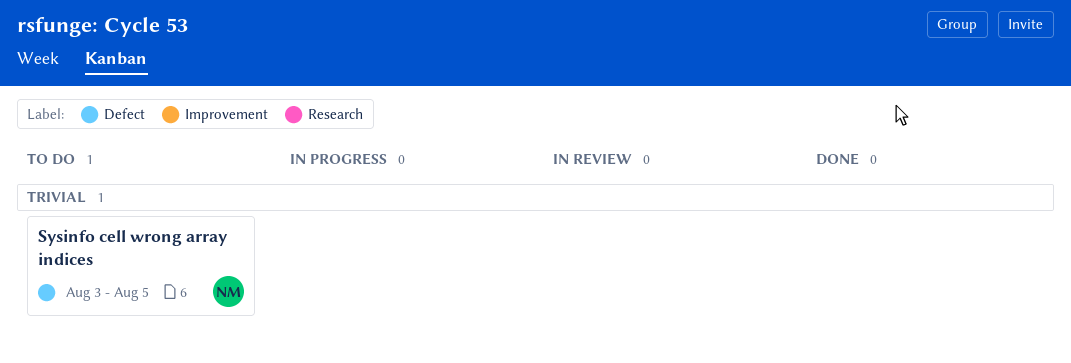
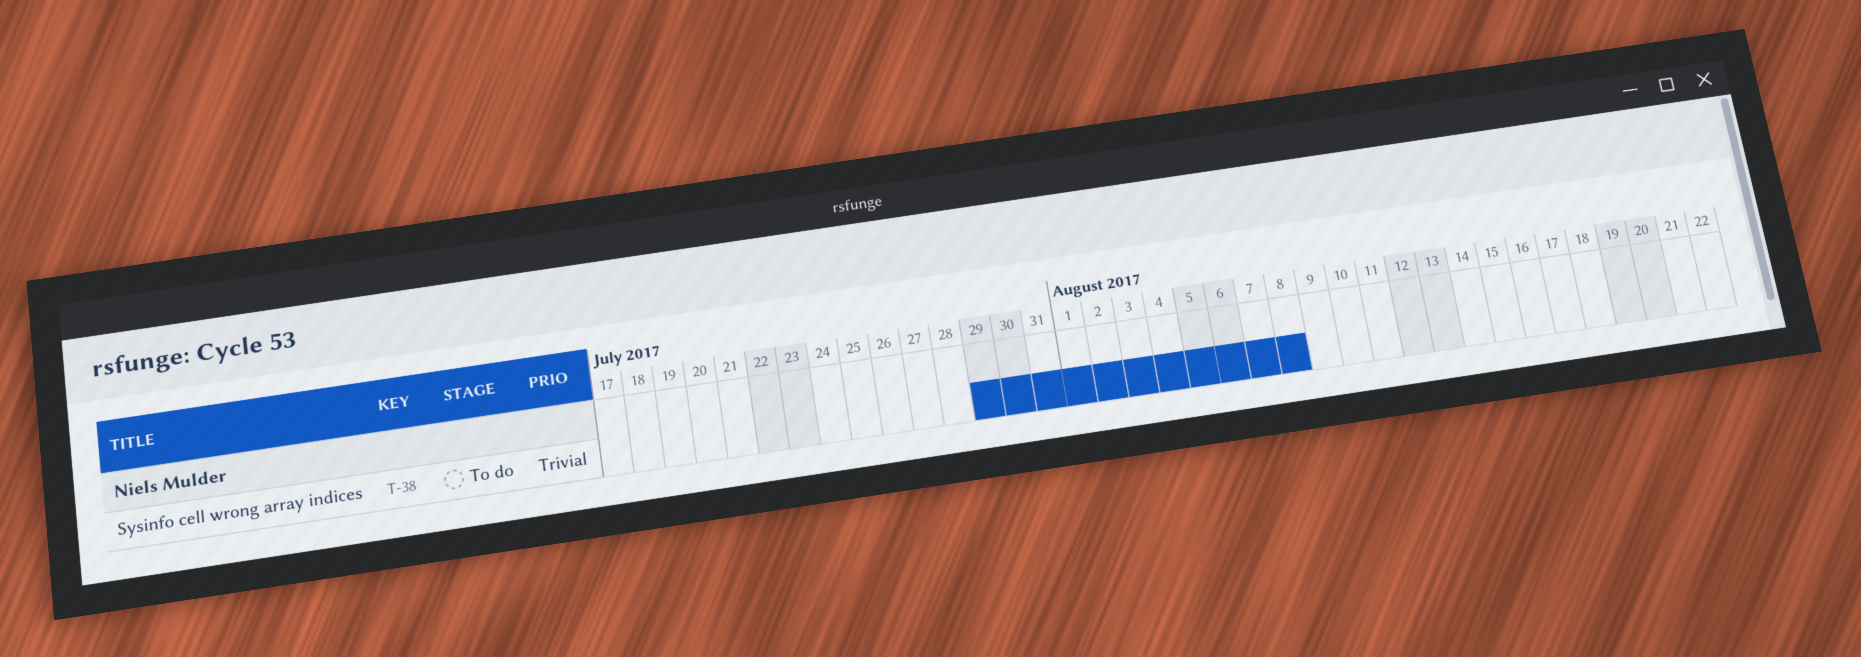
Sysinfo cell wrong array indices, start: Aug 3 -> Jul 29
Sysinfo cell wrong array indices, due: Aug 5 -> Aug 8

